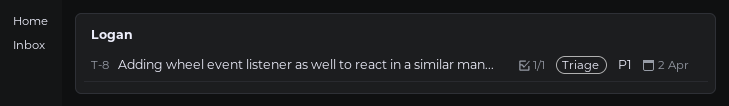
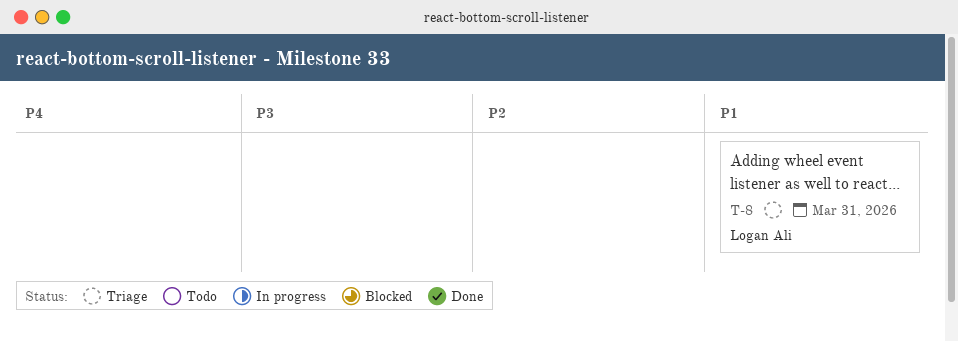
T-8, due: Apr 2 -> Mar 31

